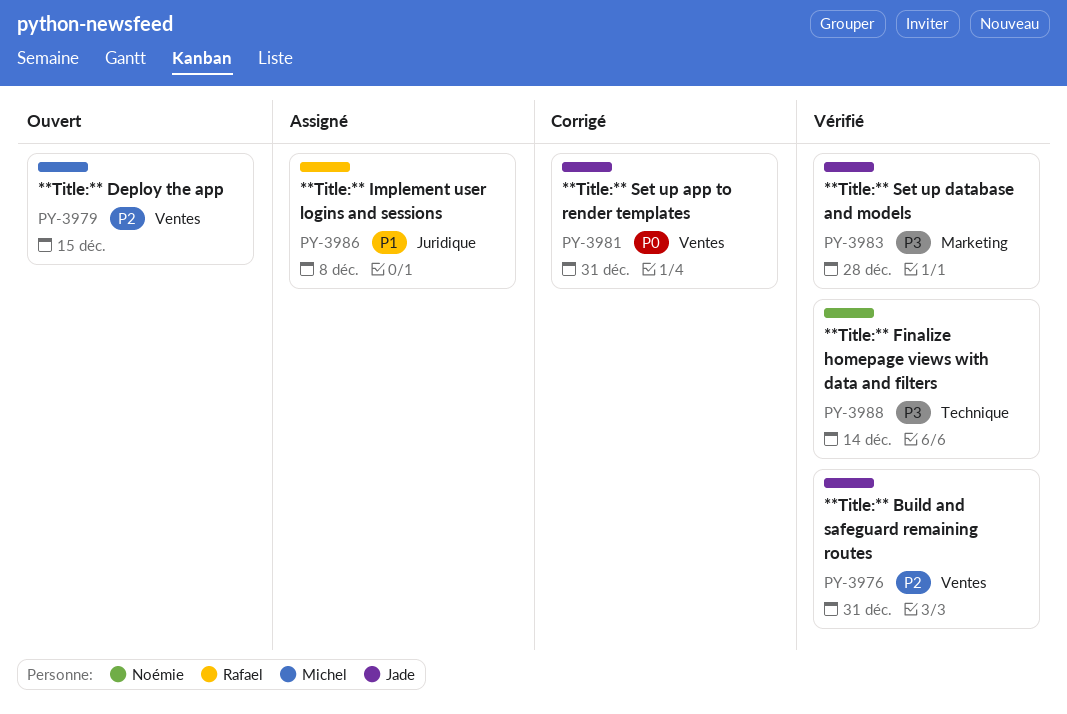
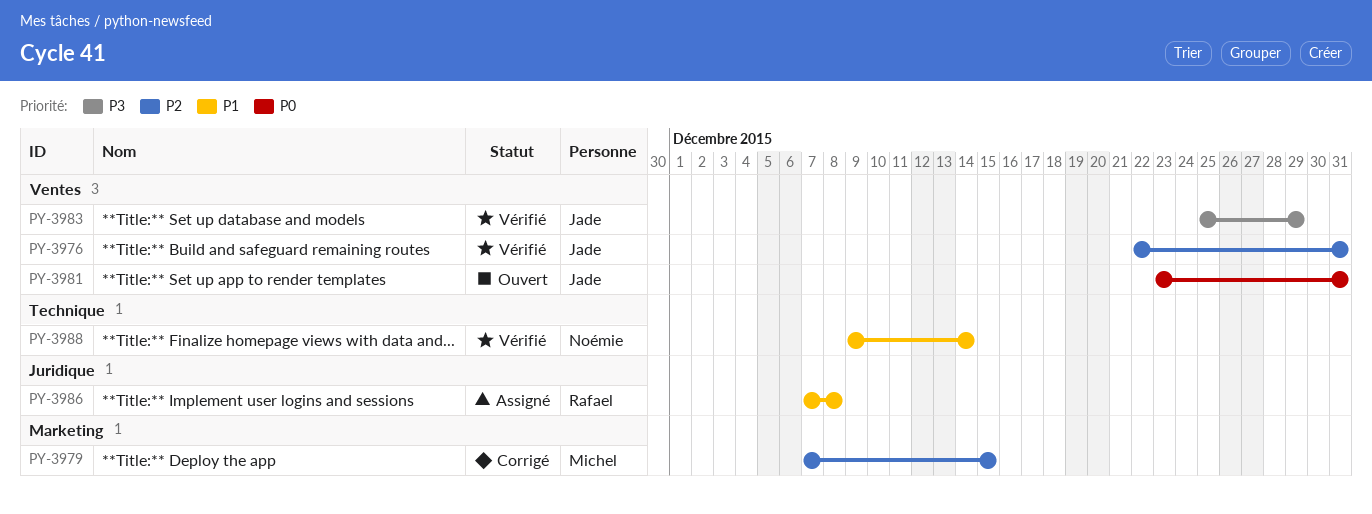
PY-3979, status: Ouvert -> Corrigé
PY-3979, label: Ventes -> Marketing
PY-3981, status: Corrigé -> Ouvert
PY-3983, label: Marketing -> Ventes
PY-3983, due: Dec 28 -> Dec 29
PY-3988, priority: P3 -> P1

